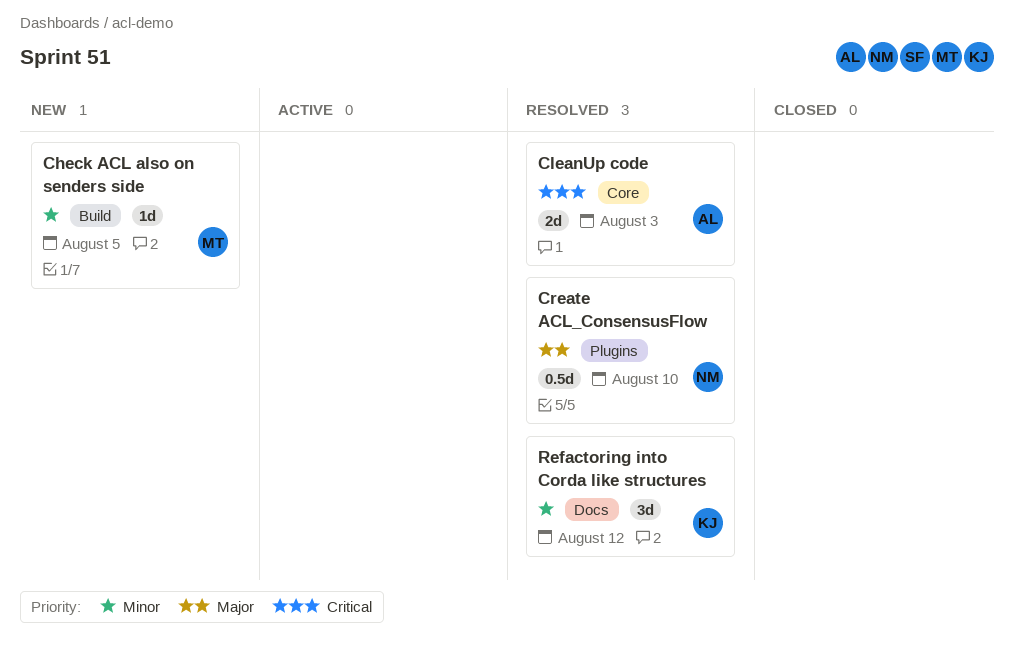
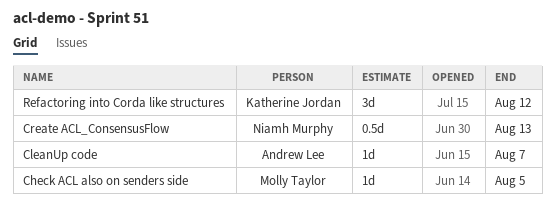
CleanUp code, estimate: 2d -> 1d
CleanUp code, due: Aug 3 -> Aug 7
Create ACL_ConsensusFlow, due: Aug 10 -> Aug 13

